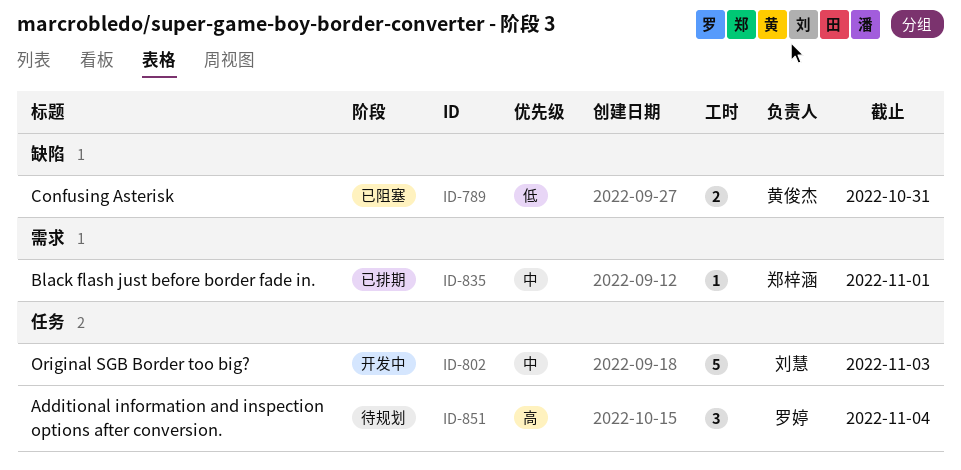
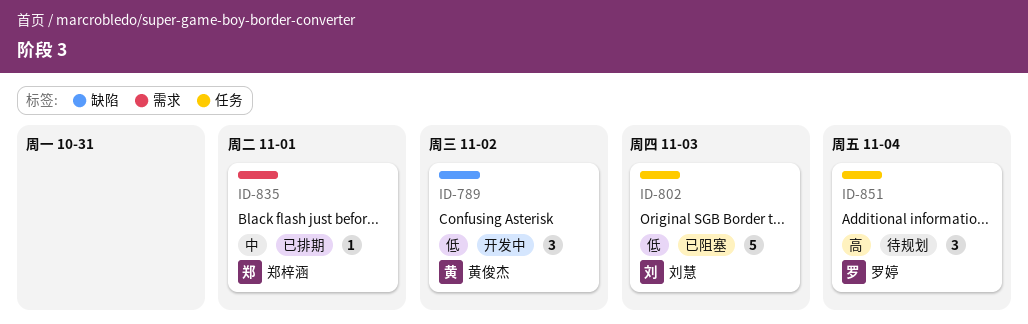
ID-789, status: 已阻塞 -> 开发中
ID-789, estimate: 2 -> 3
ID-789, due: Oct 31 -> Nov 2
ID-802, status: 开发中 -> 已阻塞
ID-802, priority: 中 -> 低

